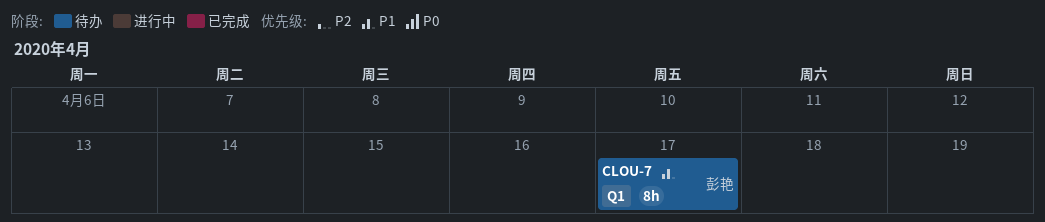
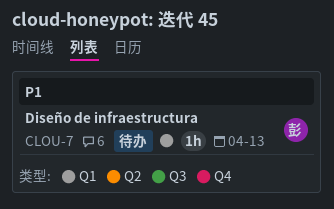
CLOU-7, estimate: 8h -> 1h
CLOU-7, due: Apr 17 -> Apr 13

